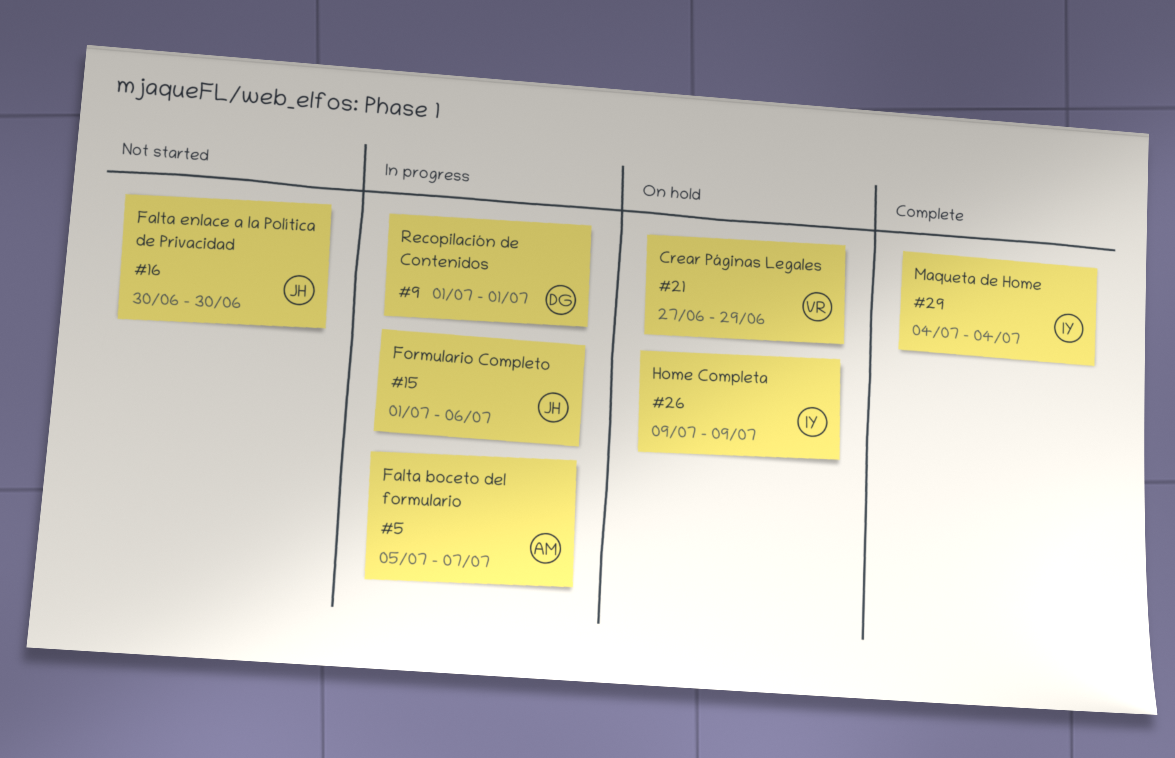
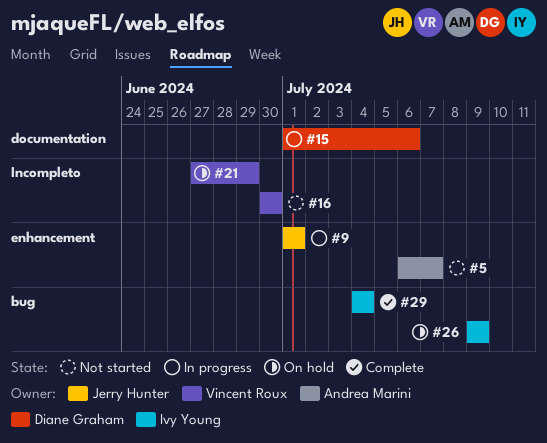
#5, status: In progress -> Not started
#5, start: Jul 5 -> Jul 6
#9, owner: Diane Graham -> Jerry Hunter
#15, owner: Jerry Hunter -> Diane Graham
#16, owner: Jerry Hunter -> Vincent Roux

